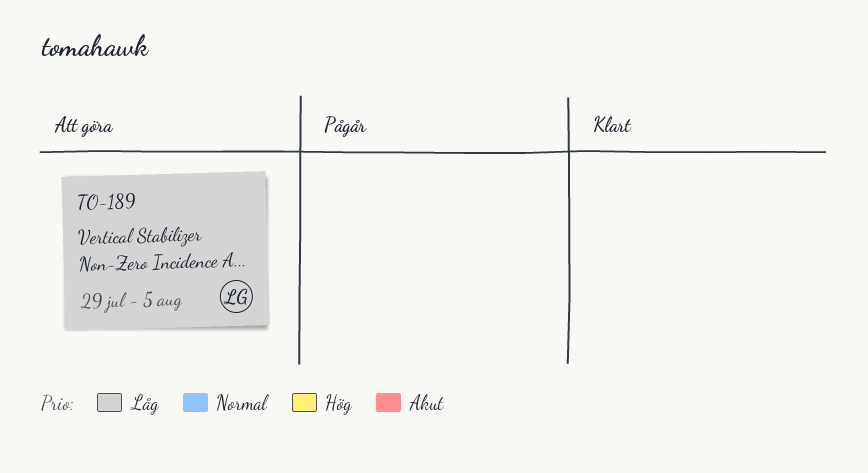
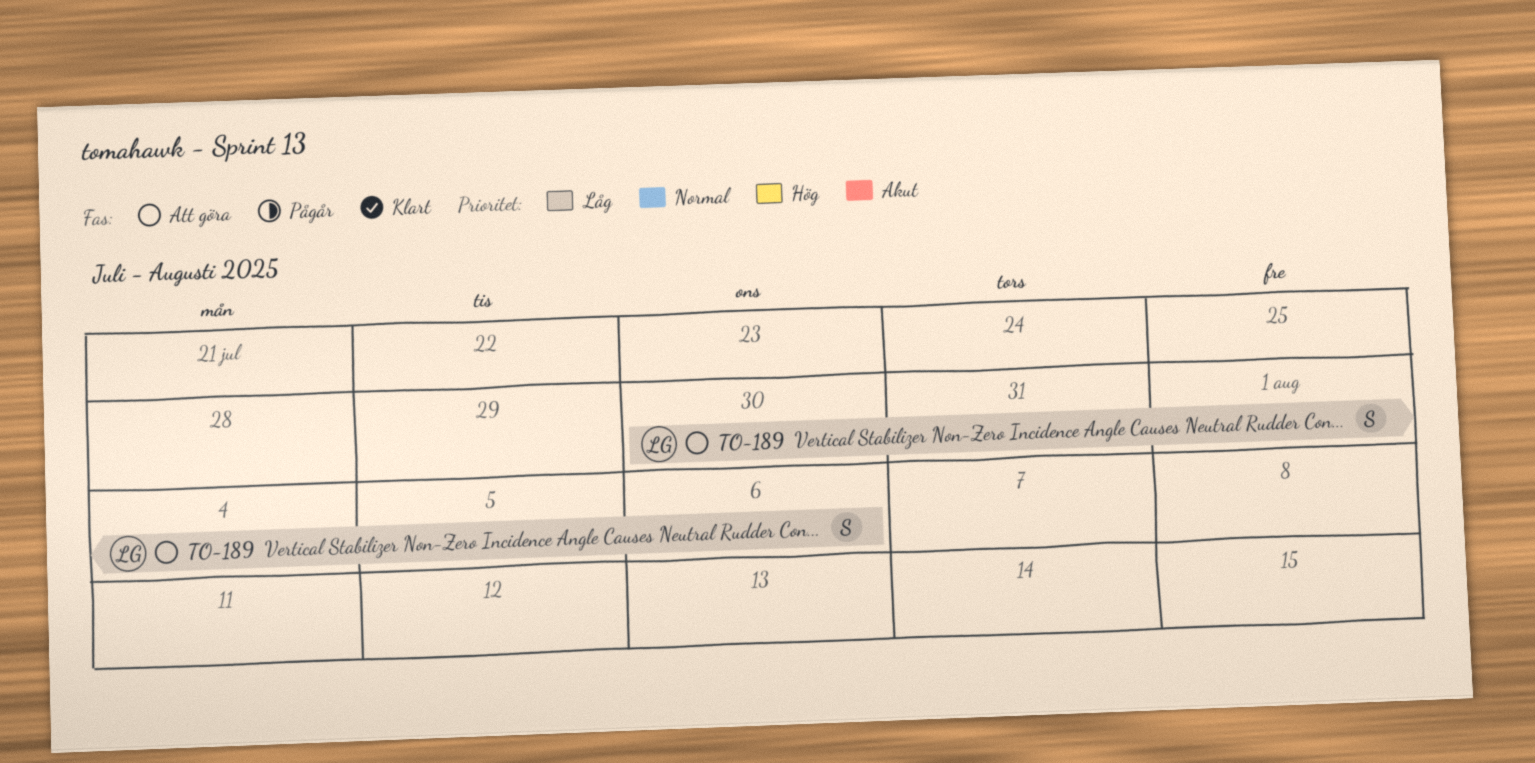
TO-189, start: Jul 29 -> Jul 30
TO-189, due: Aug 5 -> Aug 6

